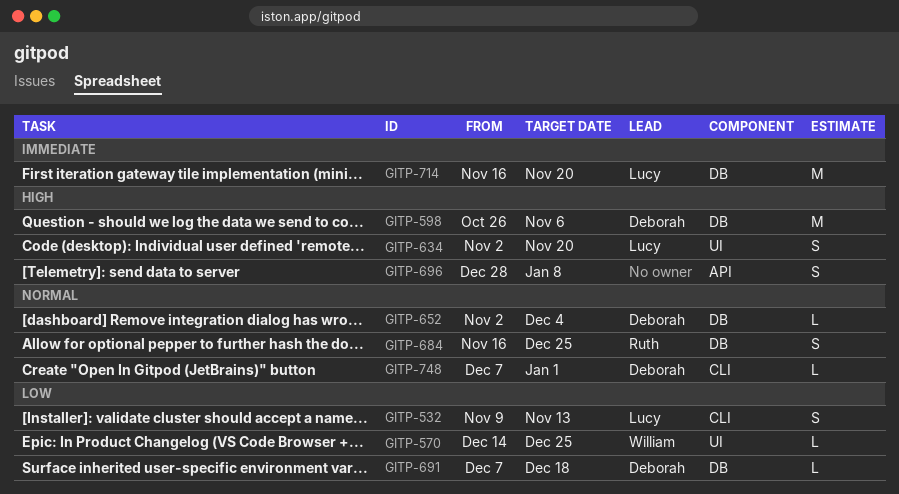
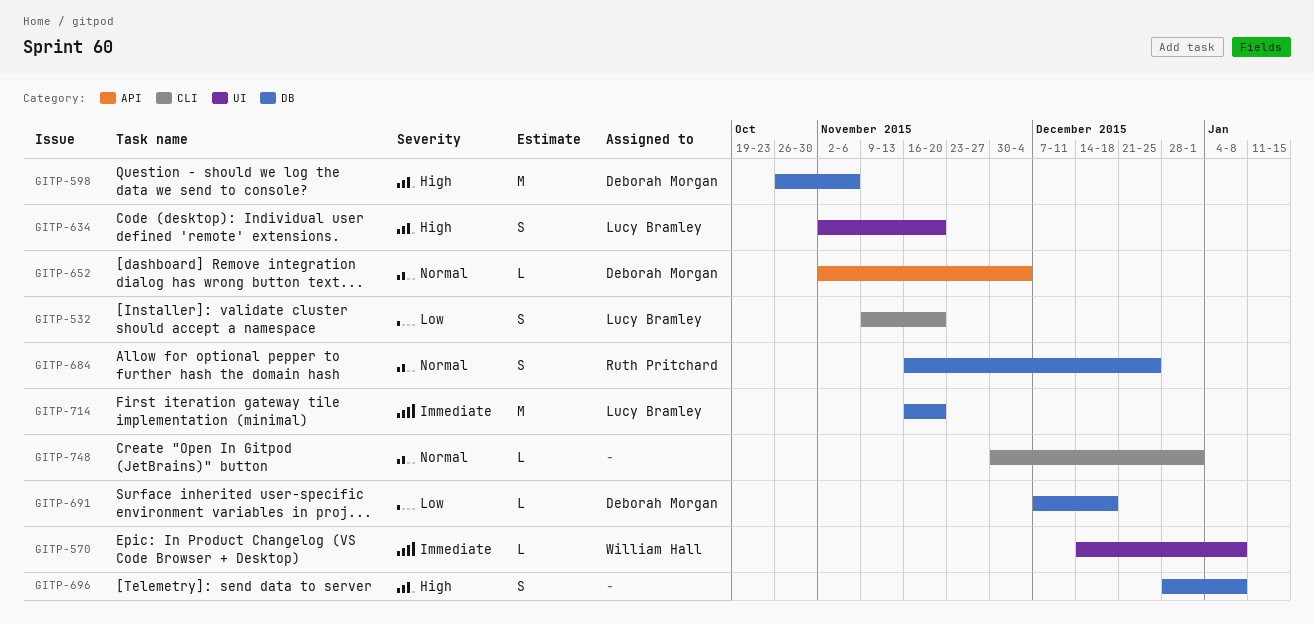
GITP-532, due: Nov 13 -> Nov 20
GITP-570, priority: Low -> Immediate
GITP-570, due: Dec 25 -> Jan 8
GITP-652, label: DB -> API
GITP-696, label: API -> DB
GITP-748, owner: Deborah Morgan -> none
GITP-748, start: Dec 7 -> Nov 30

